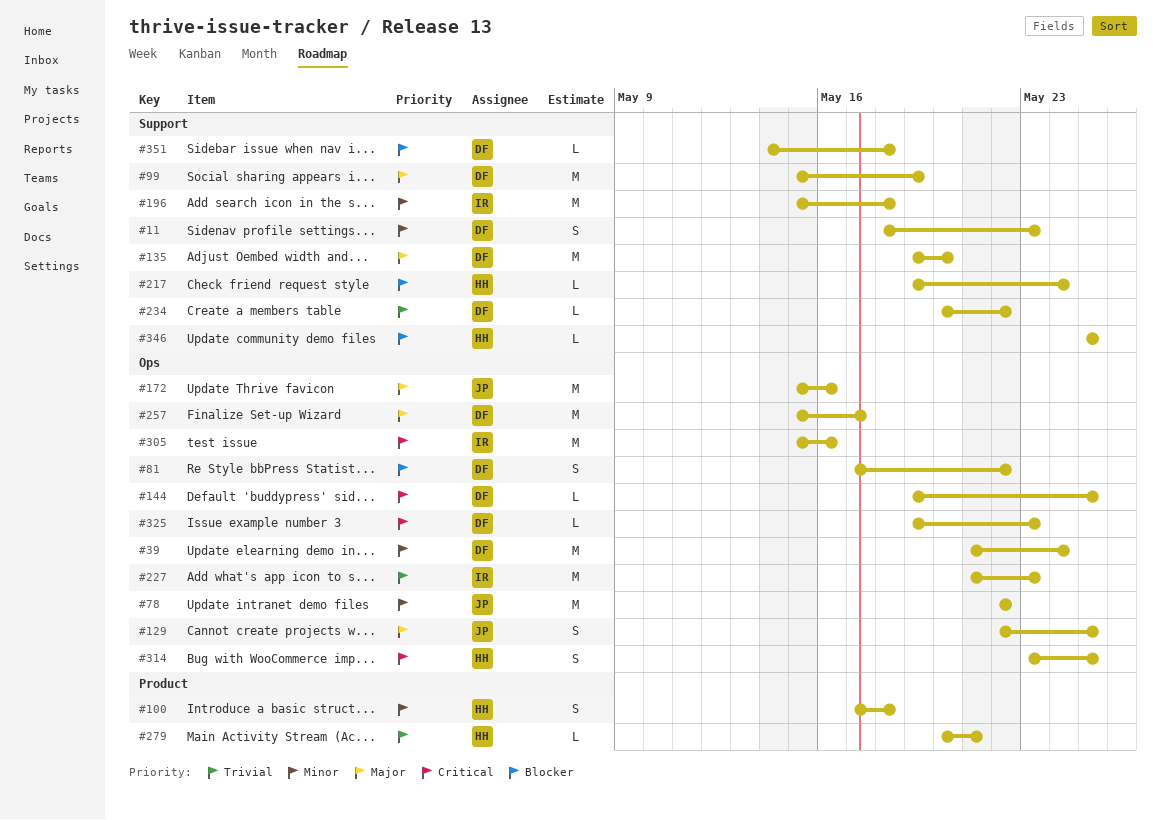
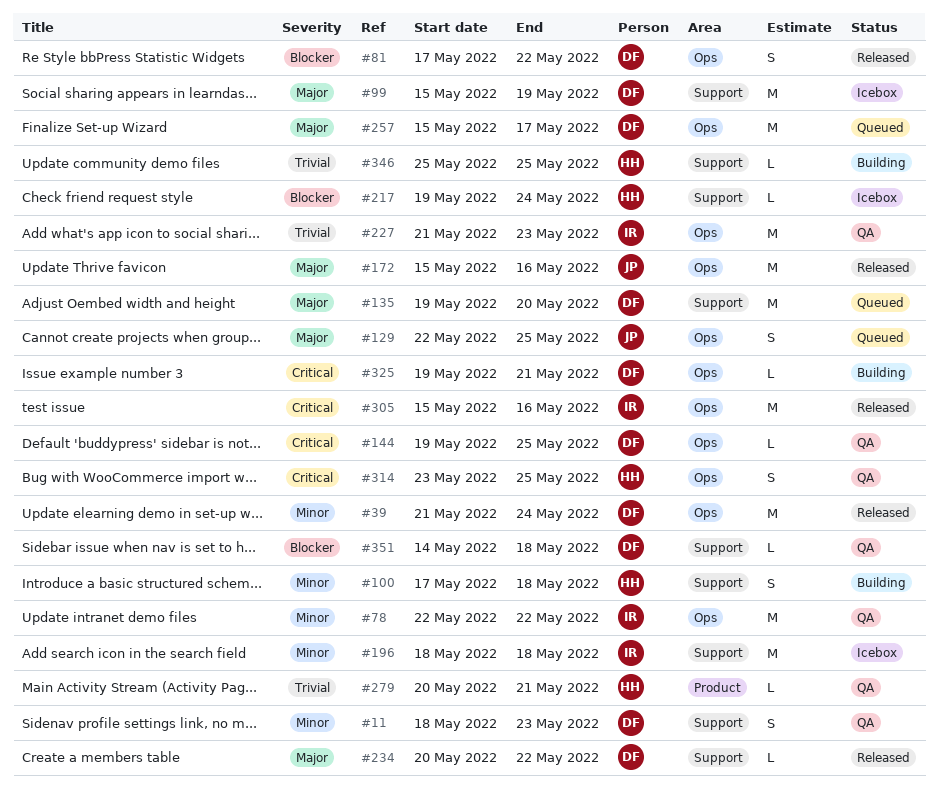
#78, owner: JP -> IR
#100, label: Product -> Support
#196, start: May 15 -> May 18
#234, priority: Trivial -> Major
#325, due: May 23 -> May 21
#346, priority: Blocker -> Trivial

